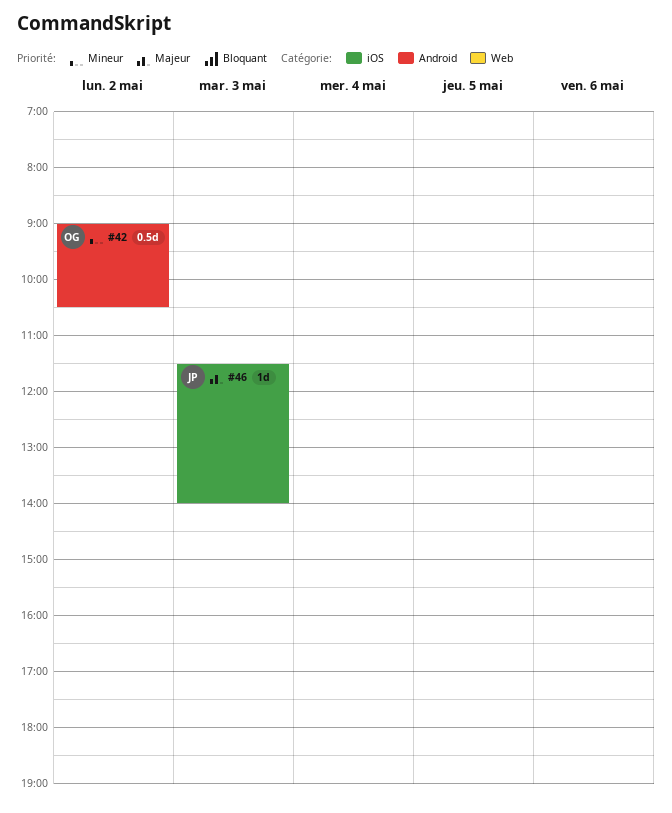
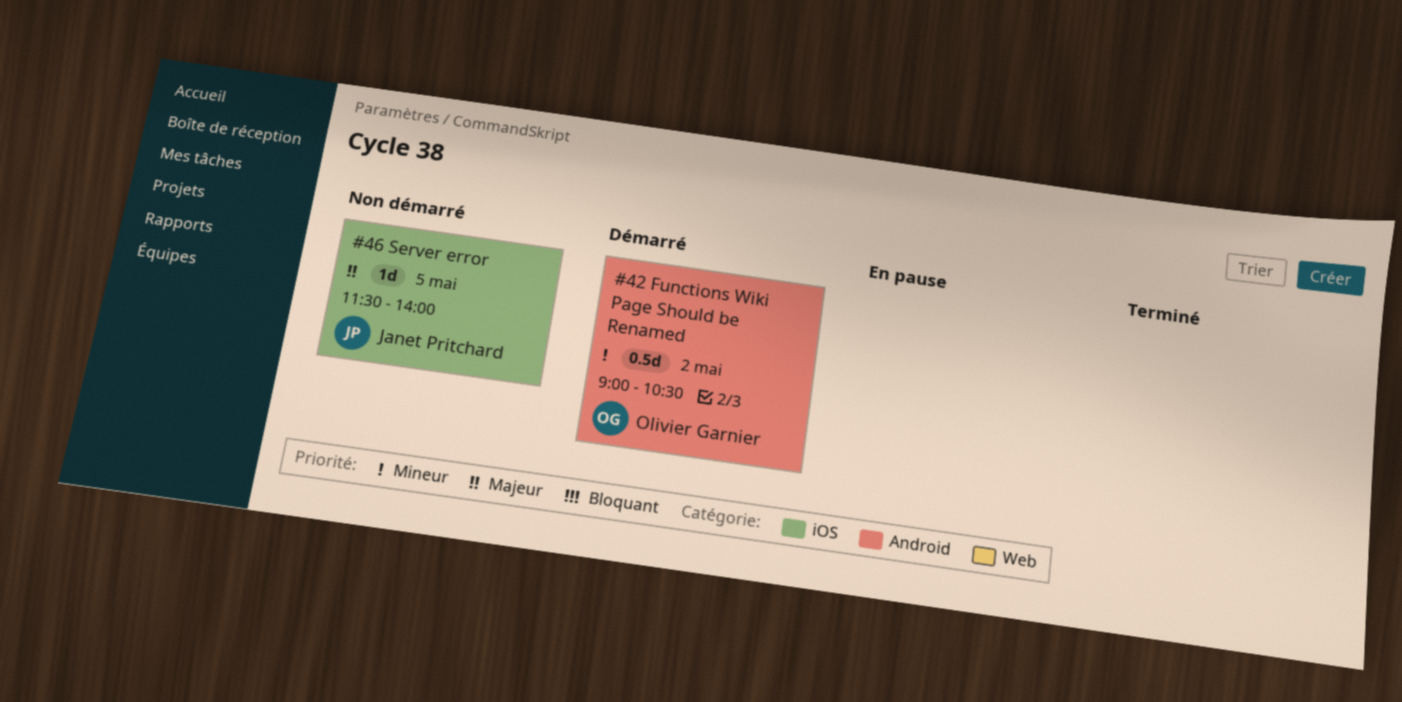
#46, day: May 3 -> May 5

